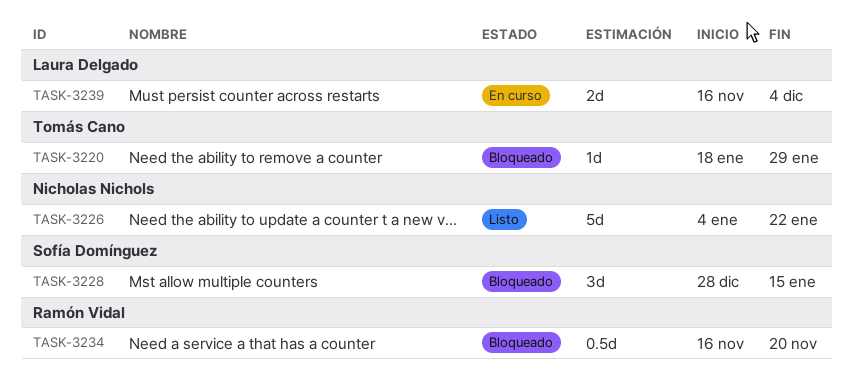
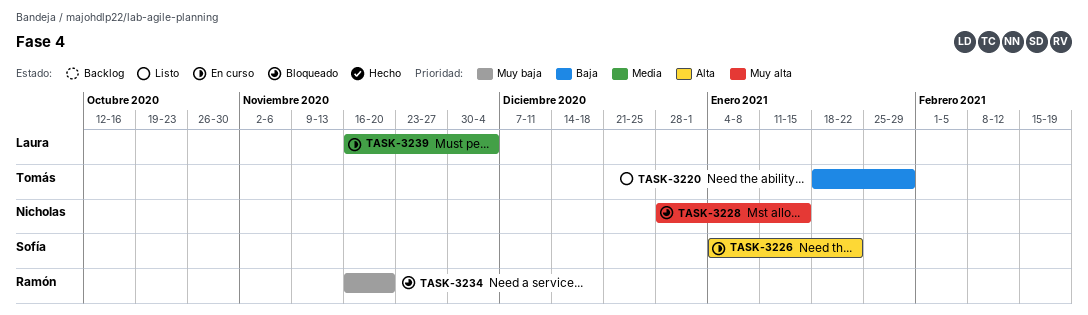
TASK-3220, status: Bloqueado -> Listo
TASK-3226, status: Listo -> En curso
TASK-3226, owner: Nicholas Nichols -> Sofía Domínguez
TASK-3228, owner: Sofía Domínguez -> Nicholas Nichols

